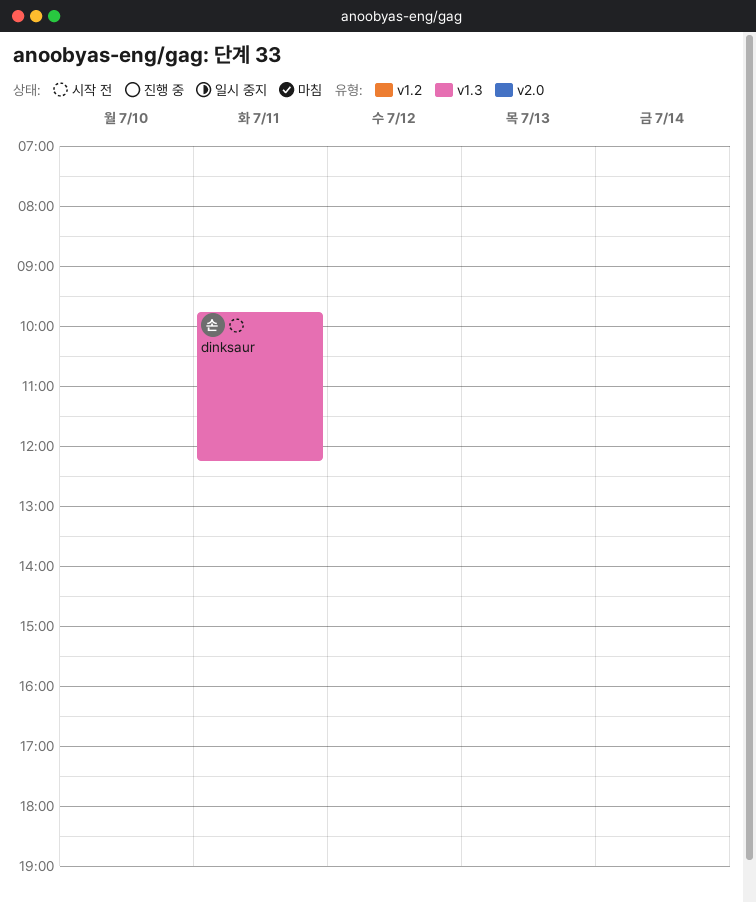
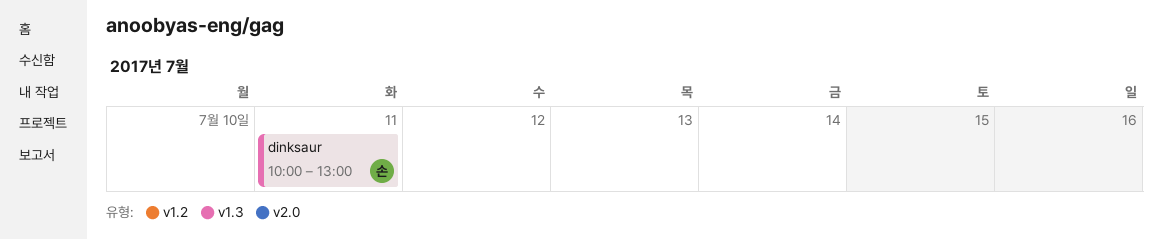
dinksaur, begins: 09:45 -> 10:00
dinksaur, ends: 12:15 -> 13:00

